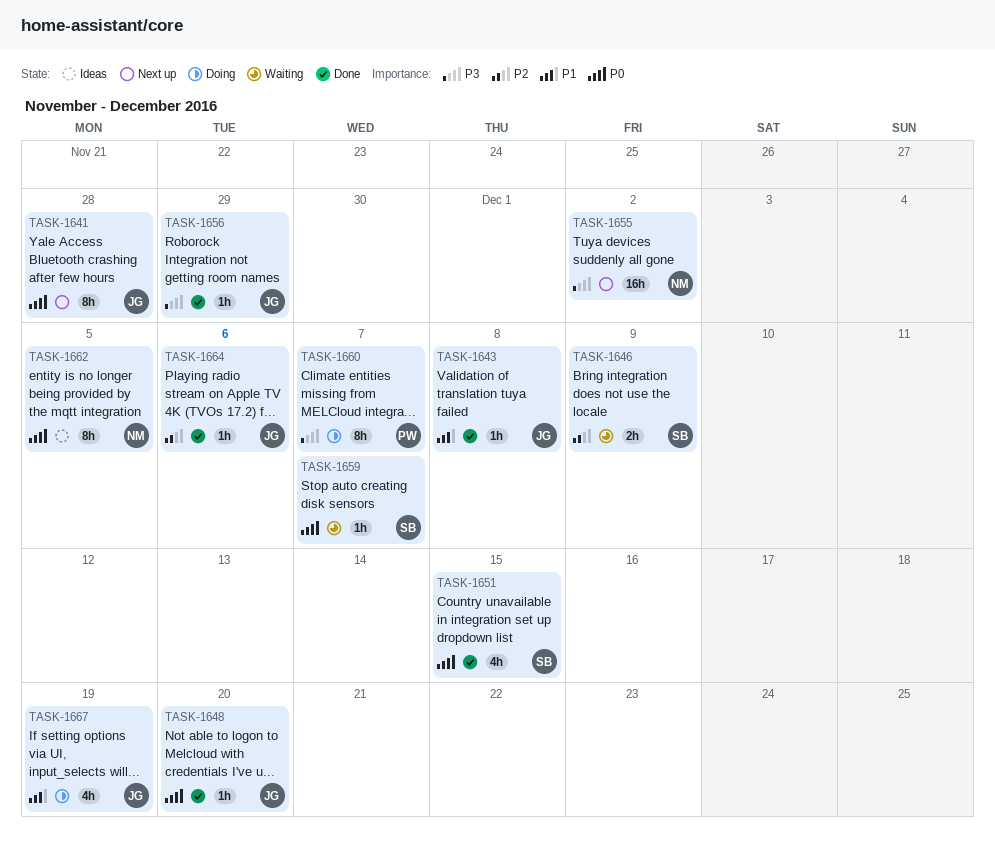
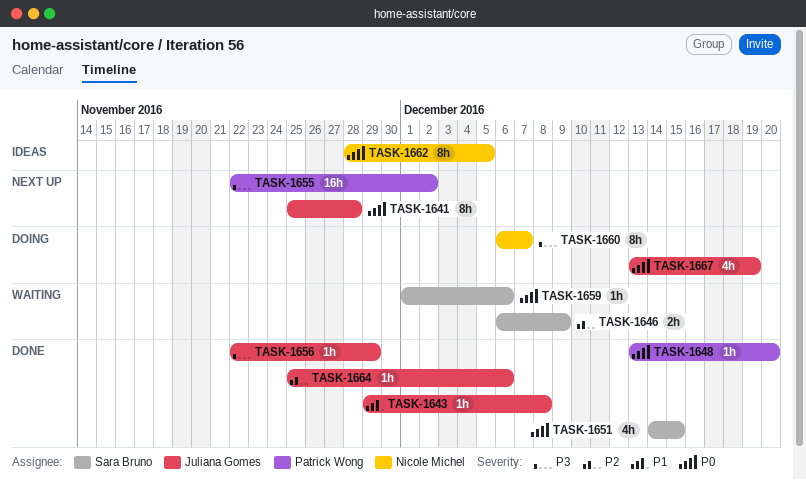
TASK-1648, owner: Juliana Gomes -> Patrick Wong
TASK-1655, owner: Nicole Michel -> Patrick Wong
TASK-1659, due: Dec 7 -> Dec 6
TASK-1660, owner: Patrick Wong -> Nicole Michel
TASK-1667, priority: P1 -> P0

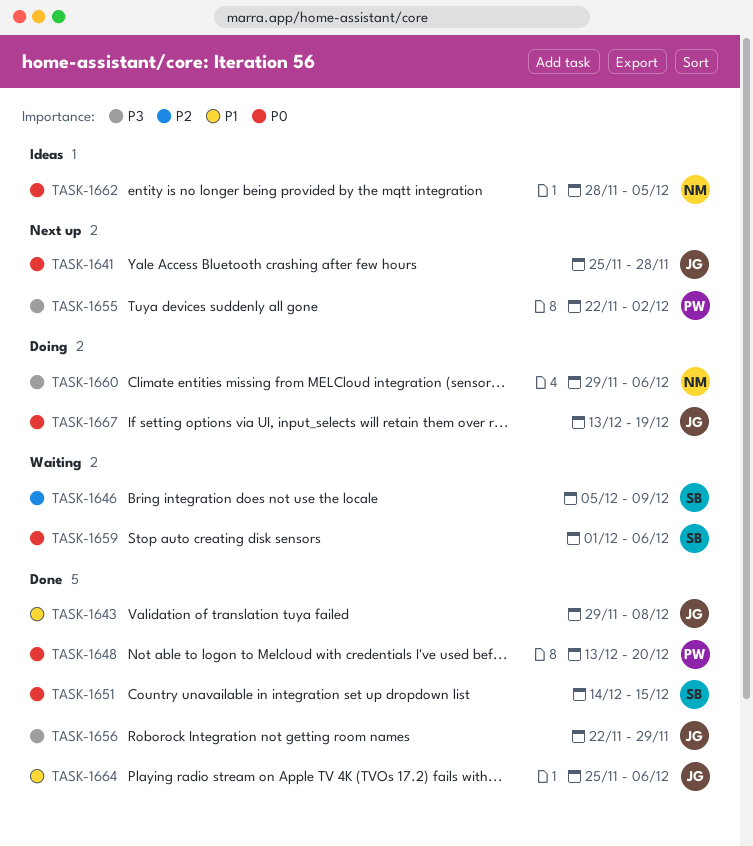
TASK-1646, start: Dec 6 -> Dec 5
TASK-1660, start: Dec 6 -> Nov 29
TASK-1660, due: Dec 7 -> Dec 6
TASK-1664, priority: P2 -> P1

